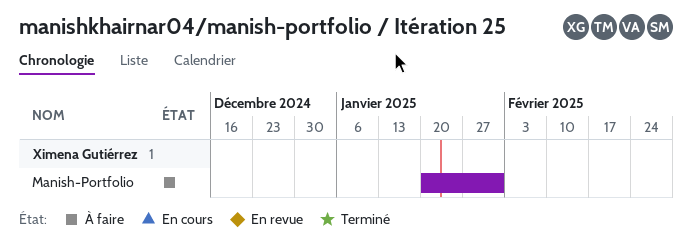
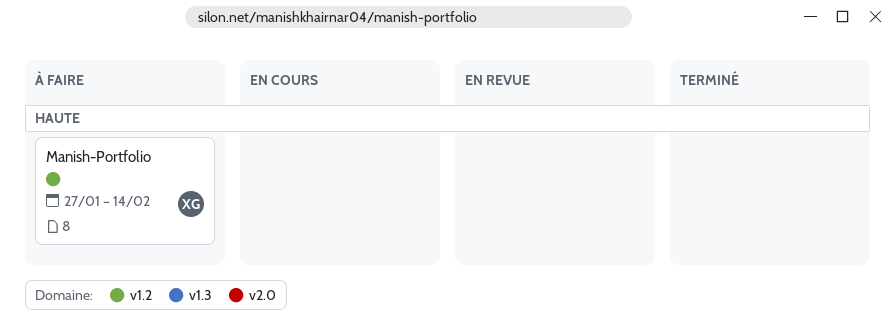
Manish-Portfolio, start: Jan 20 -> Jan 27
Manish-Portfolio, due: Jan 31 -> Feb 14

